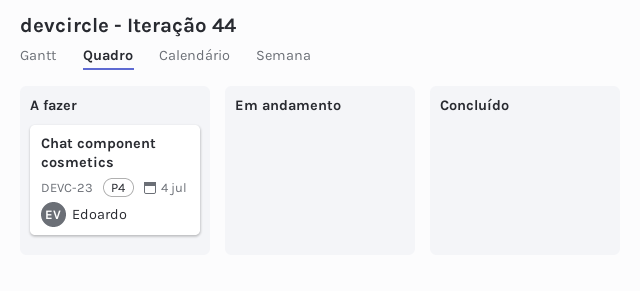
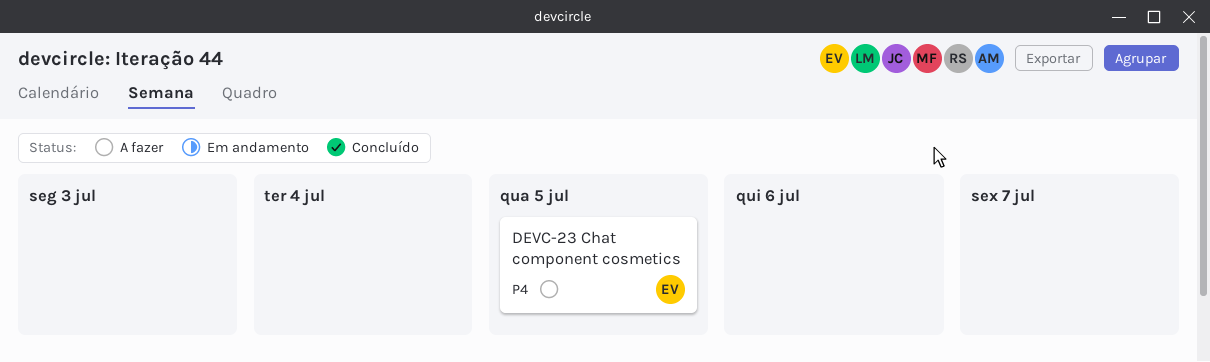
DEVC-23, due: Jul 4 -> Jul 5

